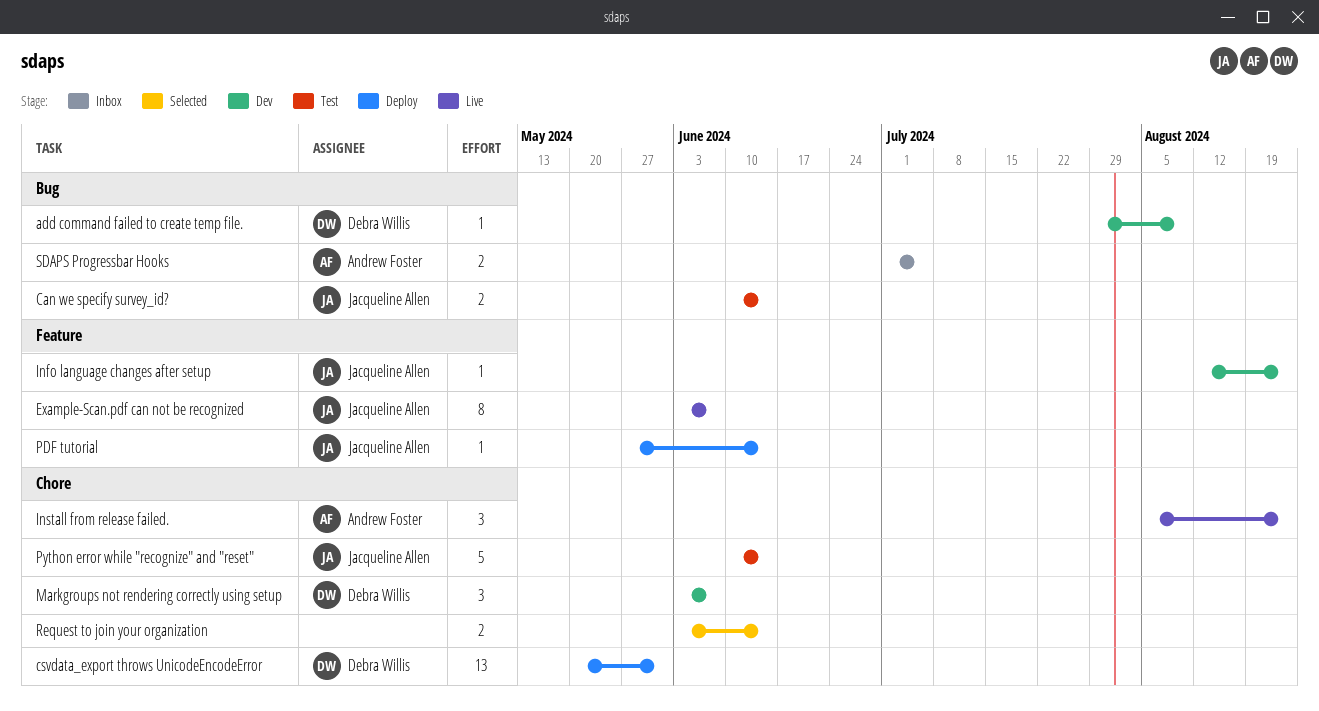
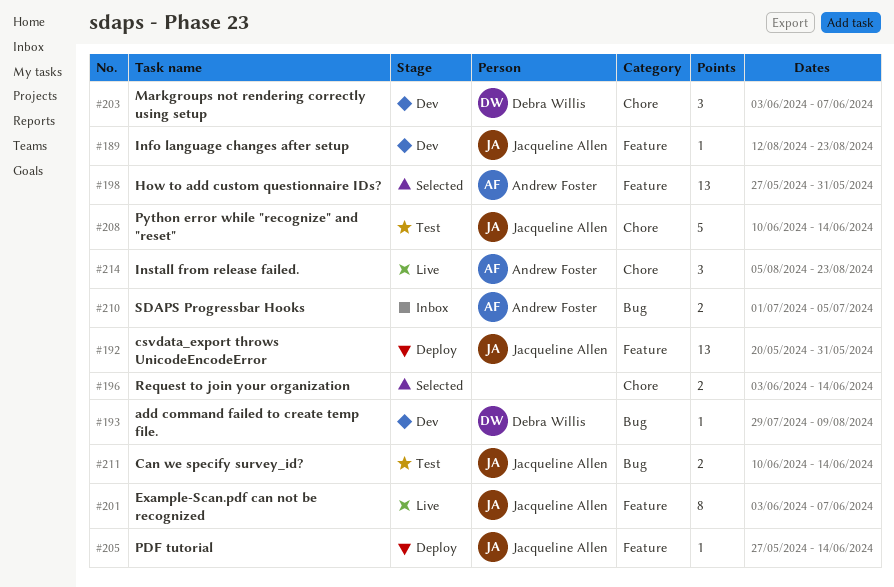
csvdata_export throws UnicodeEncodeError, owner: Debra Willis -> Jacqueline Allen
csvdata_export throws UnicodeEncodeError, label: Chore -> Feature
How to add custom questionnaire IDs?: none -> present

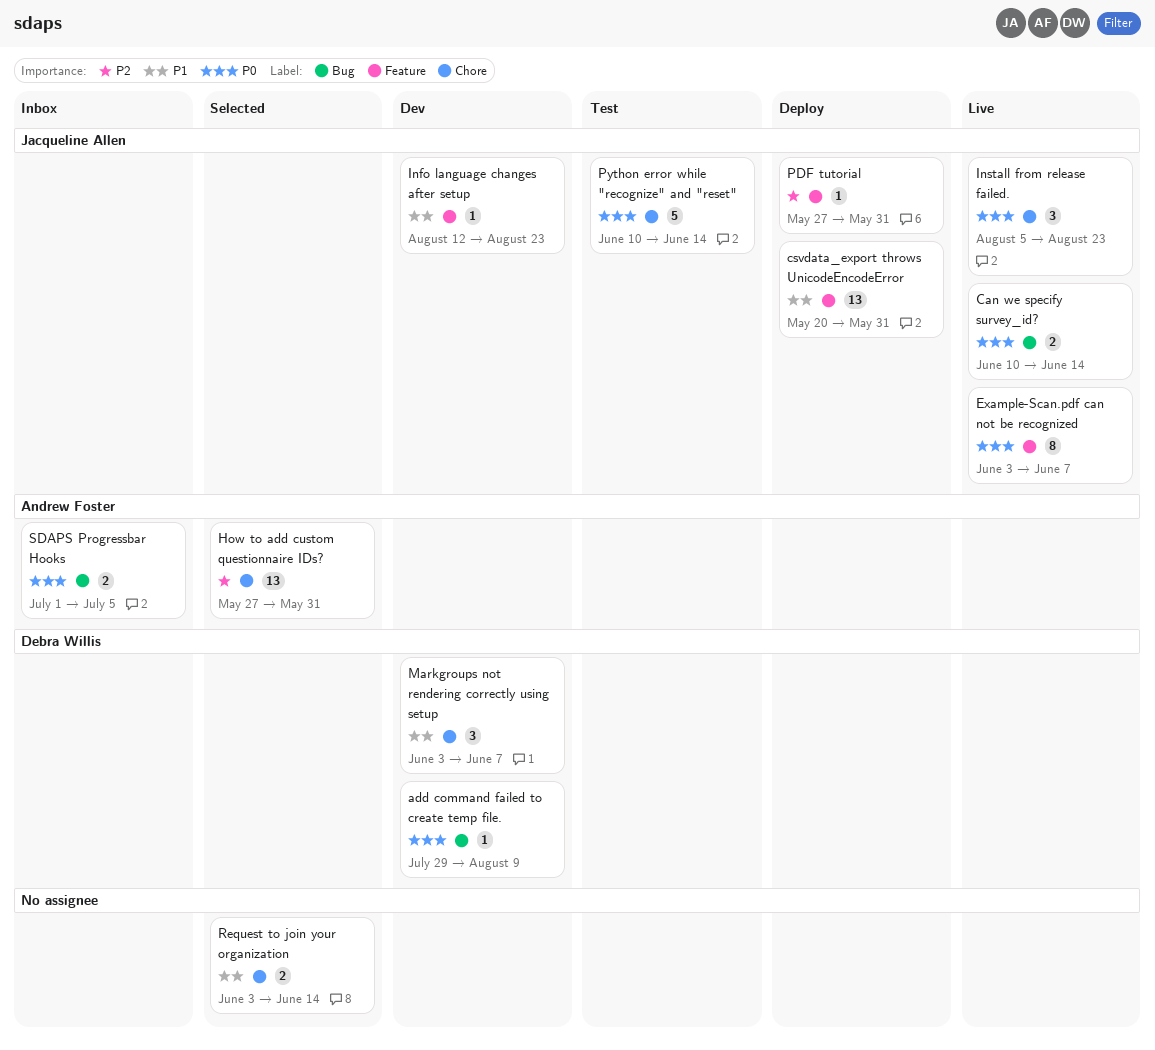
Can we specify survey_id?, status: Test -> Live
How to add custom questionnaire IDs?, label: Feature -> Chore
Install from release failed., owner: Andrew Foster -> Jacqueline Allen
PDF tutorial, due: Jun 14 -> May 31

